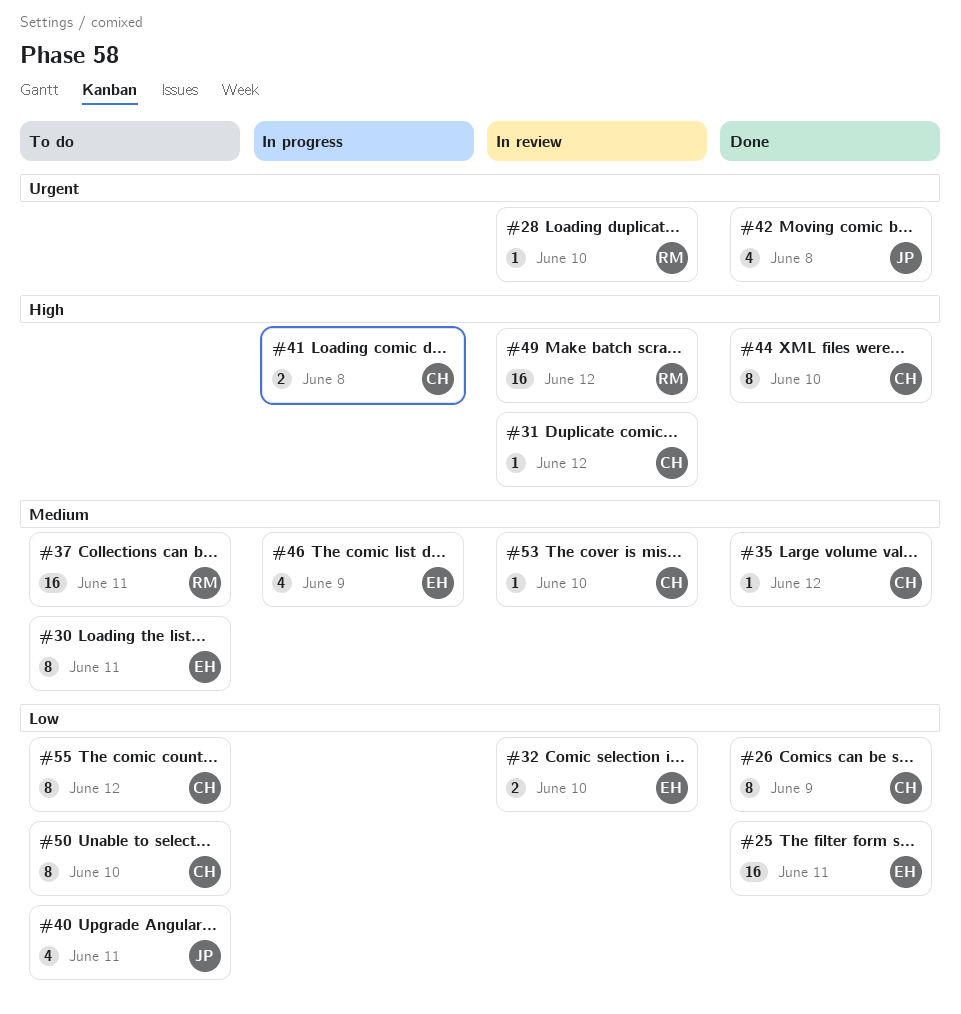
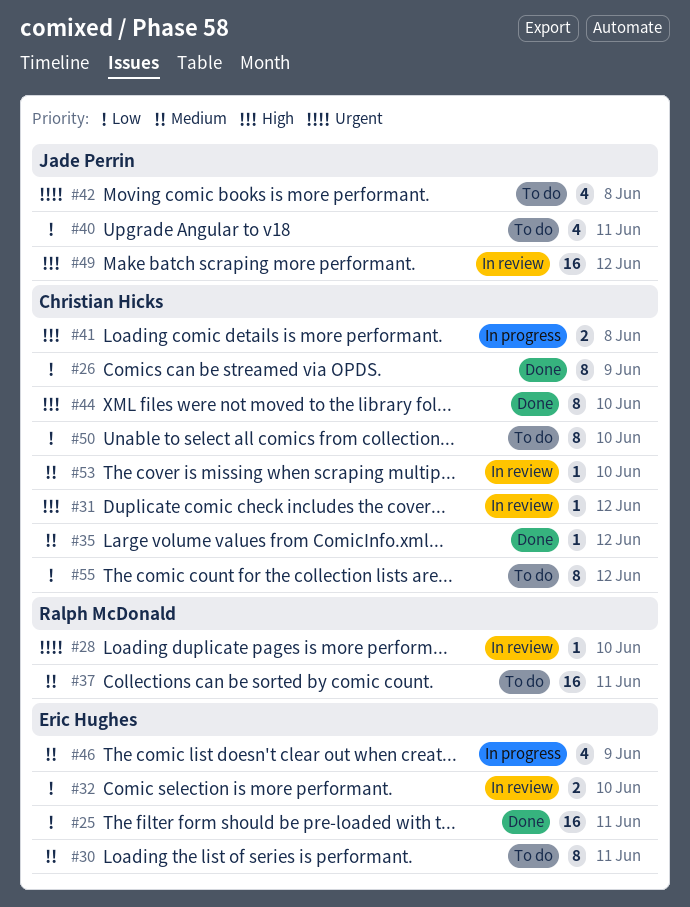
#42, status: Done -> To do
#49, owner: Ralph McDonald -> Jade Perrin

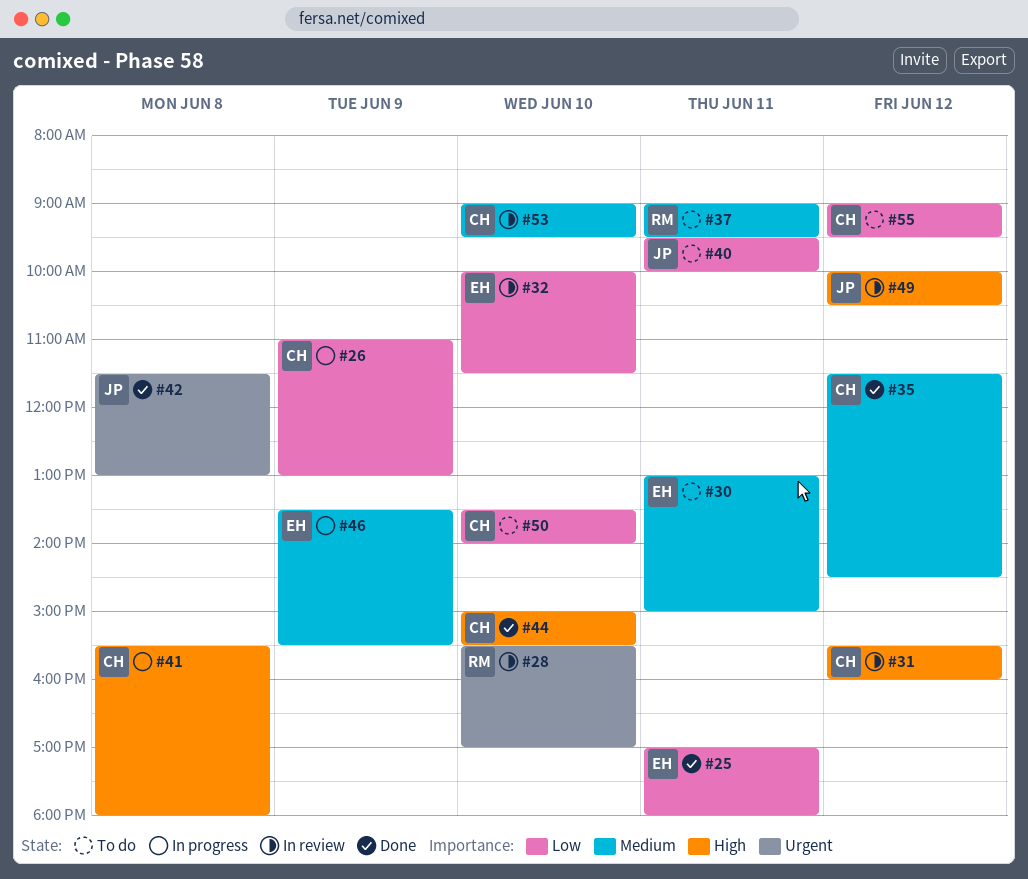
#26, status: Done -> In progress
#42, status: To do -> Done

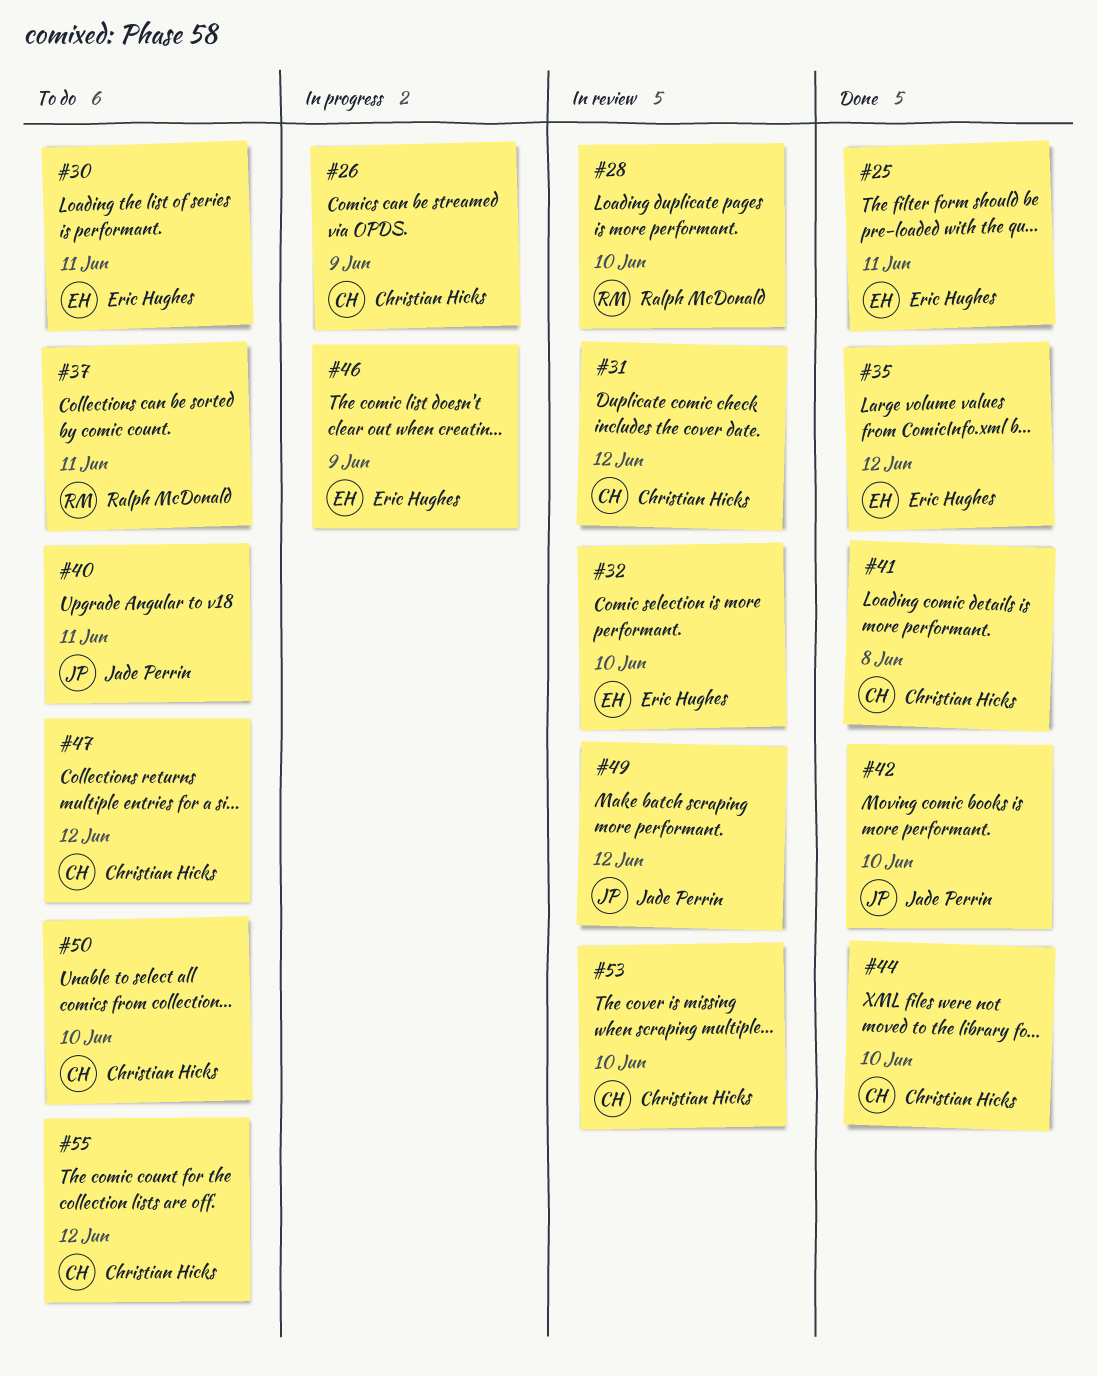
#35, owner: Christian Hicks -> Eric Hughes
#41, status: In progress -> Done
#42, day: Jun 8 -> Jun 10
#47: none -> present

